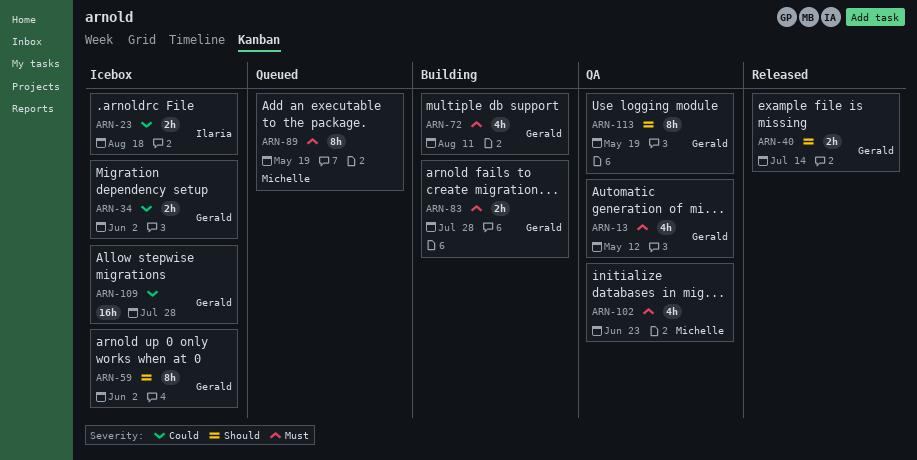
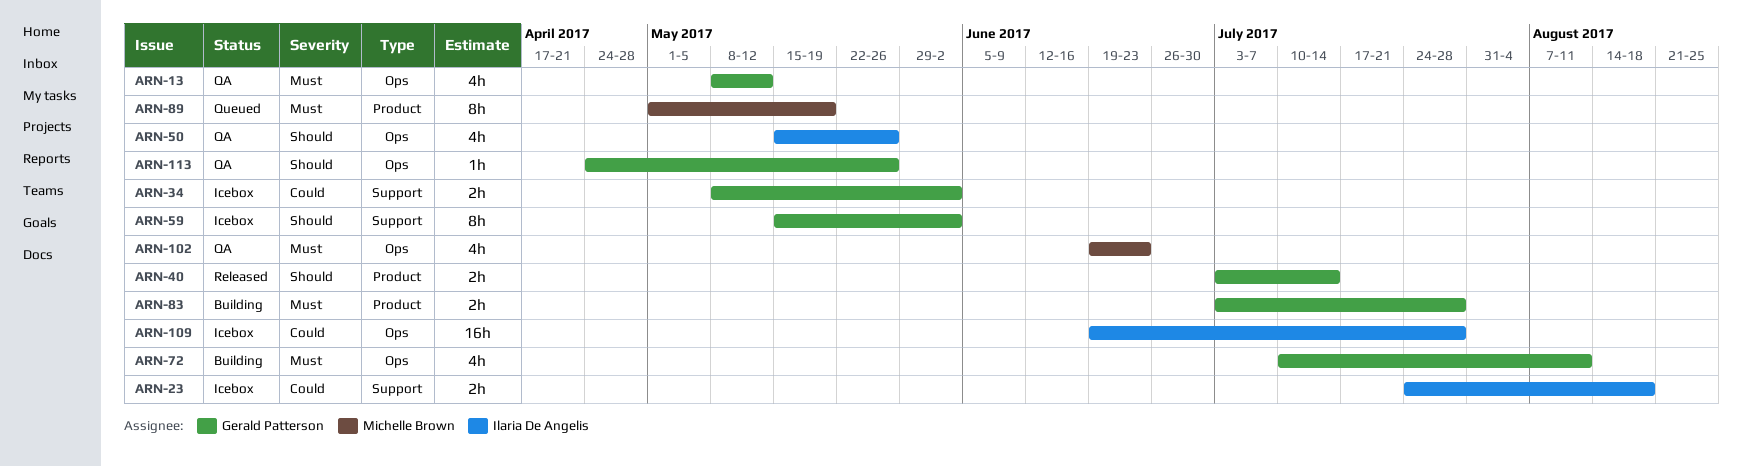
ARN-50: none -> present
ARN-109, owner: Gerald Patterson -> Ilaria De Angelis
ARN-113, estimate: 8h -> 1h
ARN-113, due: May 19 -> May 26

